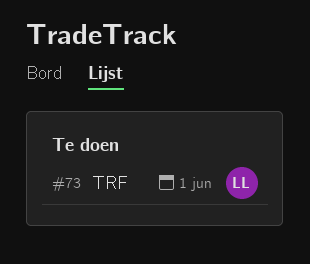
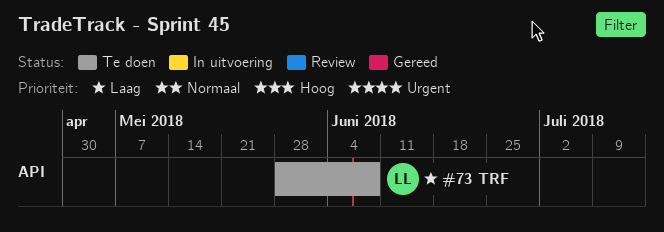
#73, due: Jun 1 -> Jun 8

